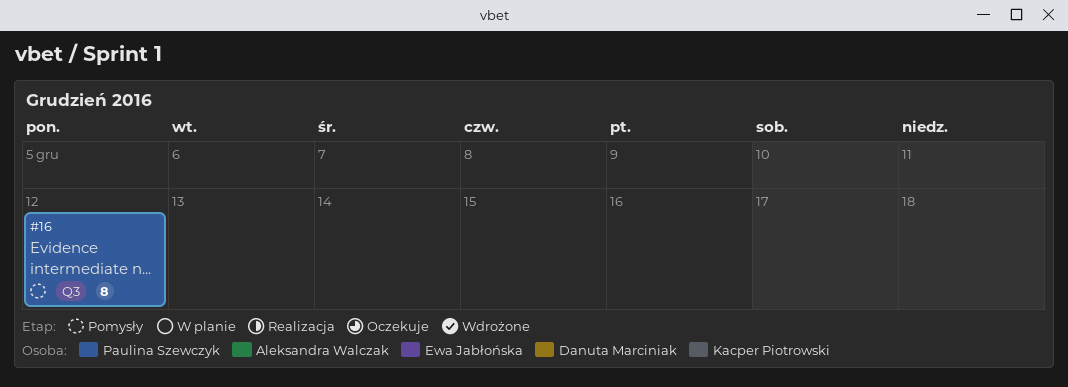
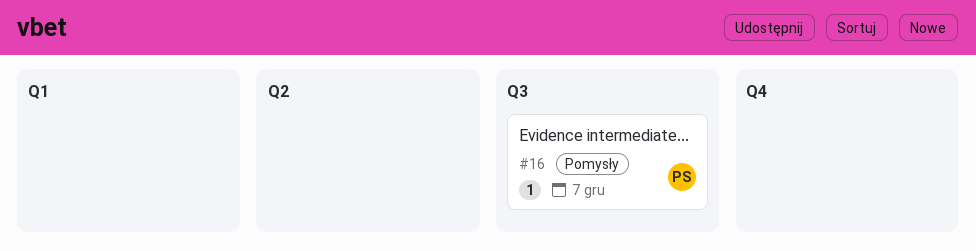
#16, estimate: 8 -> 1
#16, due: Dec 12 -> Dec 7

